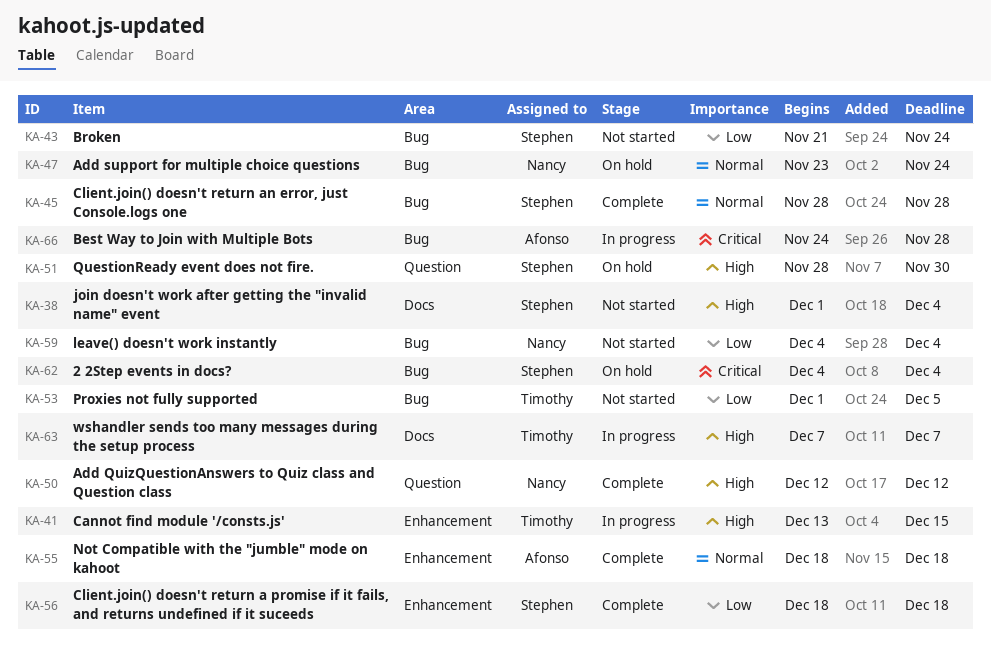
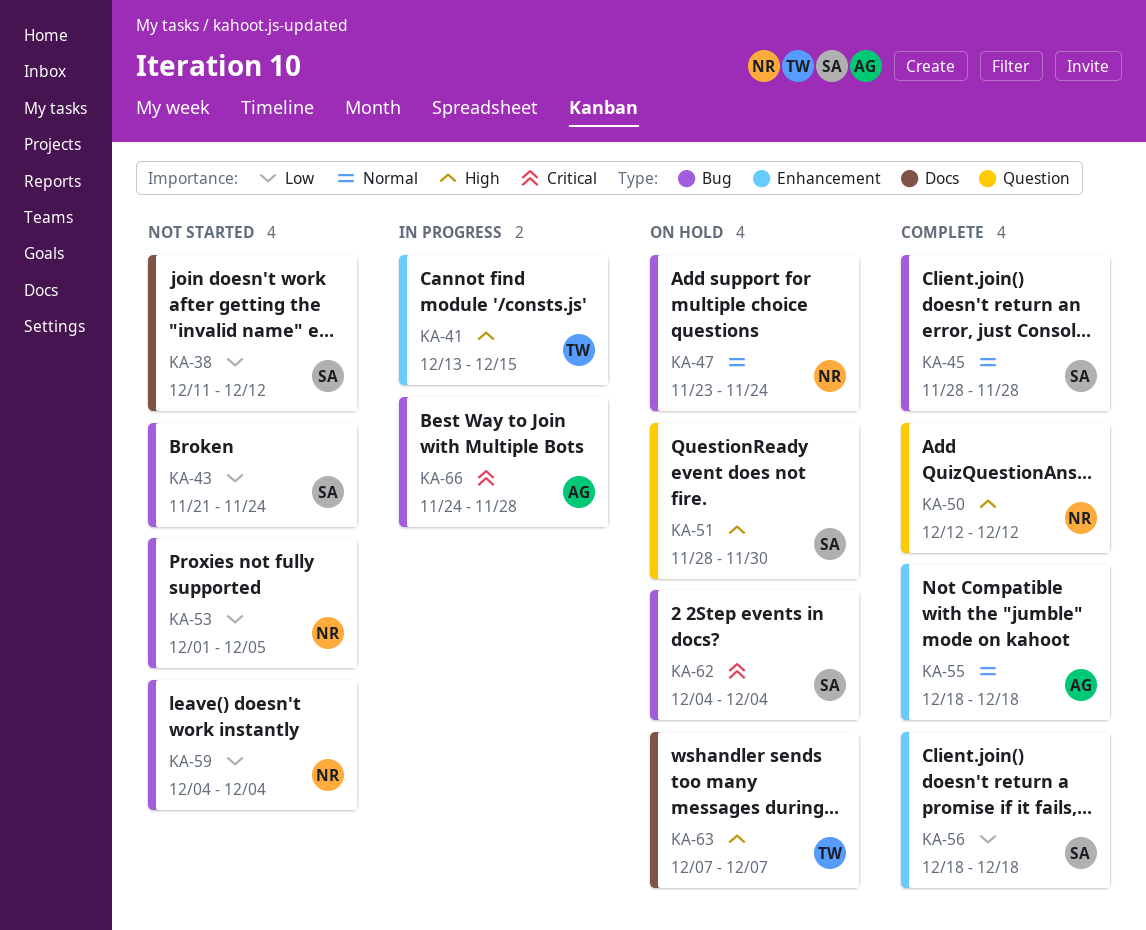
KA-38, priority: High -> Low
KA-38, start: Dec 1 -> Dec 11
KA-38, due: Dec 4 -> Dec 12
KA-53, owner: Timothy -> Nancy
KA-63, status: In progress -> On hold

